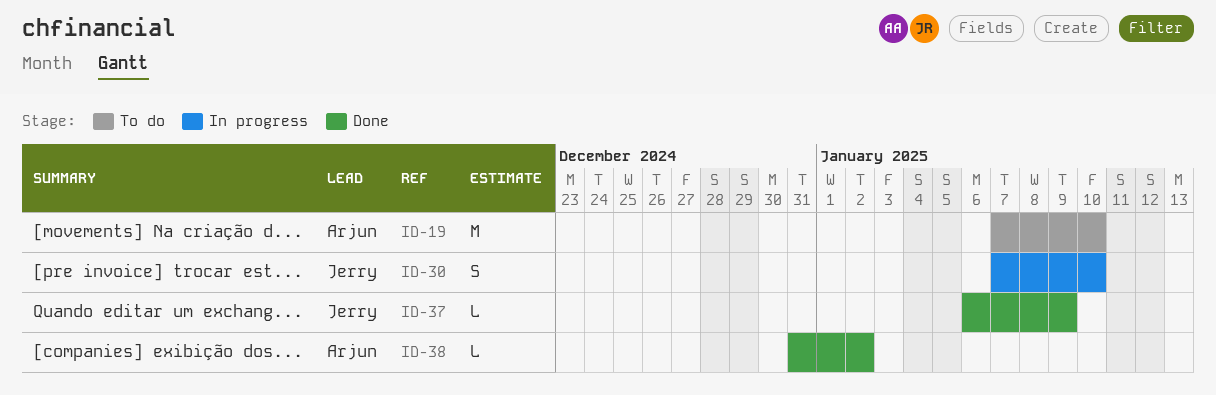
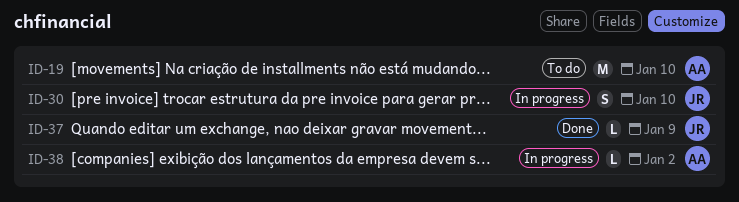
ID-38, status: Done -> In progress

